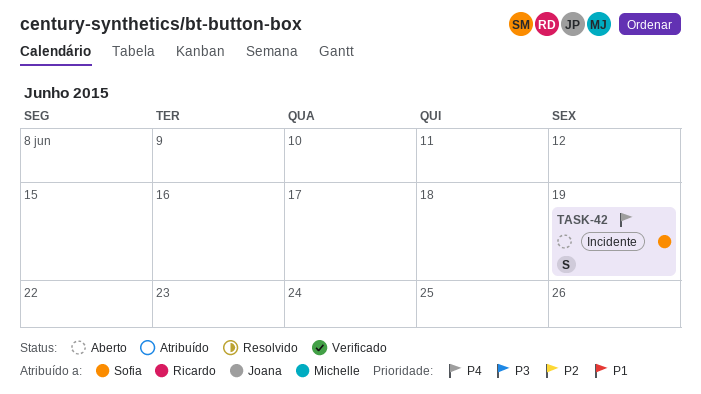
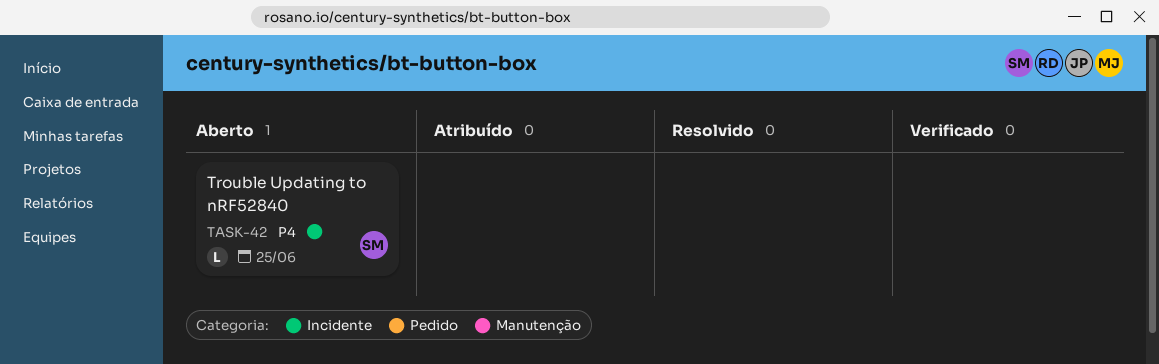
TASK-42, estimate: S -> L
TASK-42, due: Jun 19 -> Jun 25

